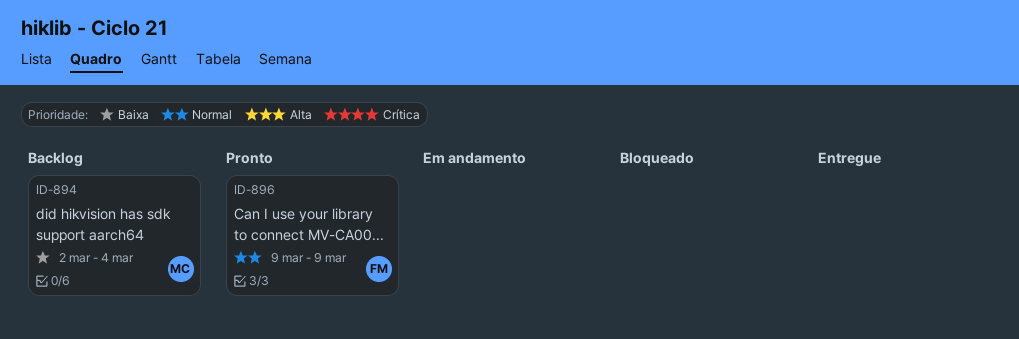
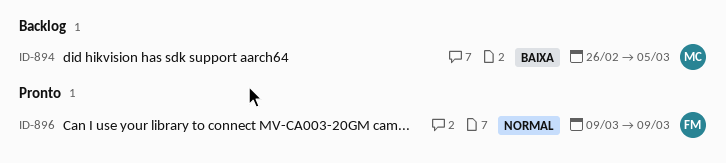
ID-894, start: Mar 2 -> Feb 26
ID-894, due: Mar 4 -> Mar 5

